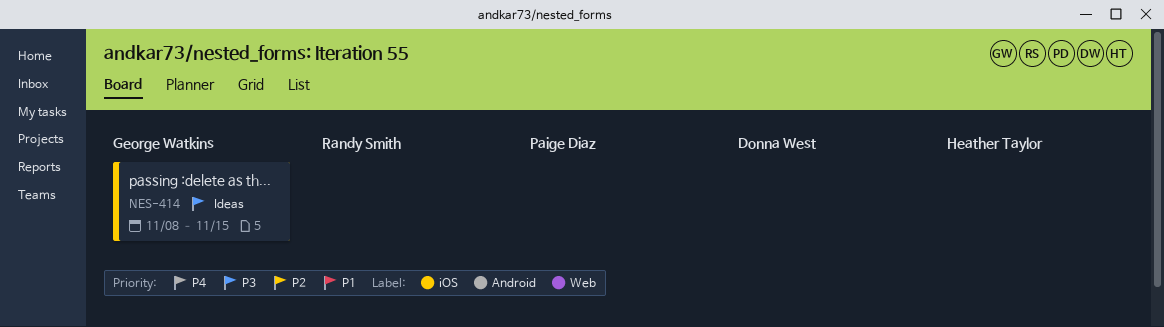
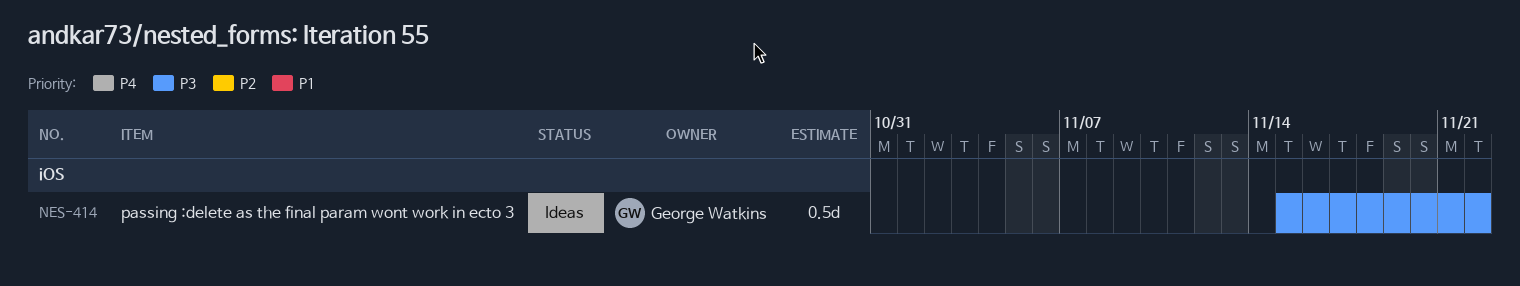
NES-414, start: Nov 8 -> Nov 15
NES-414, due: Nov 15 -> Nov 22

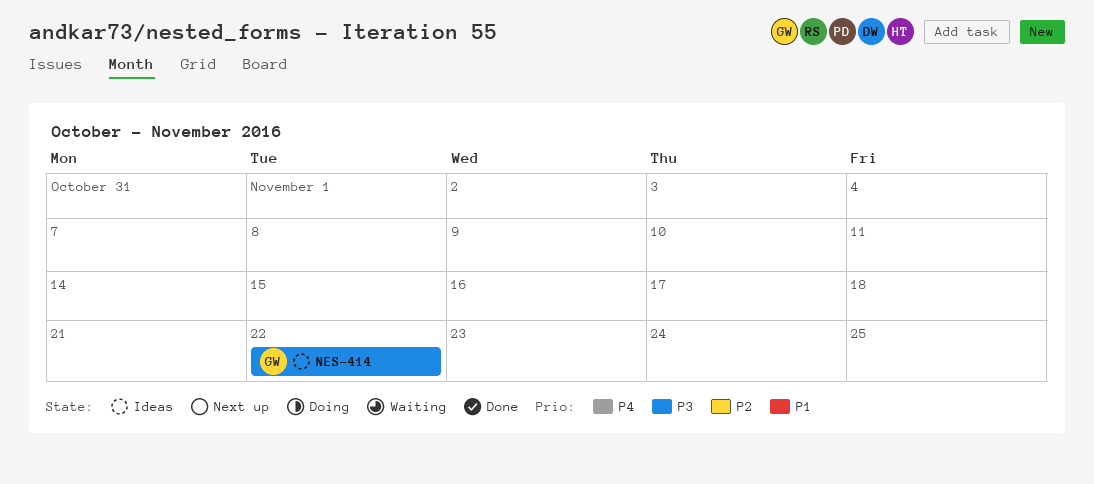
NES-414, start: Nov 15 -> Nov 22

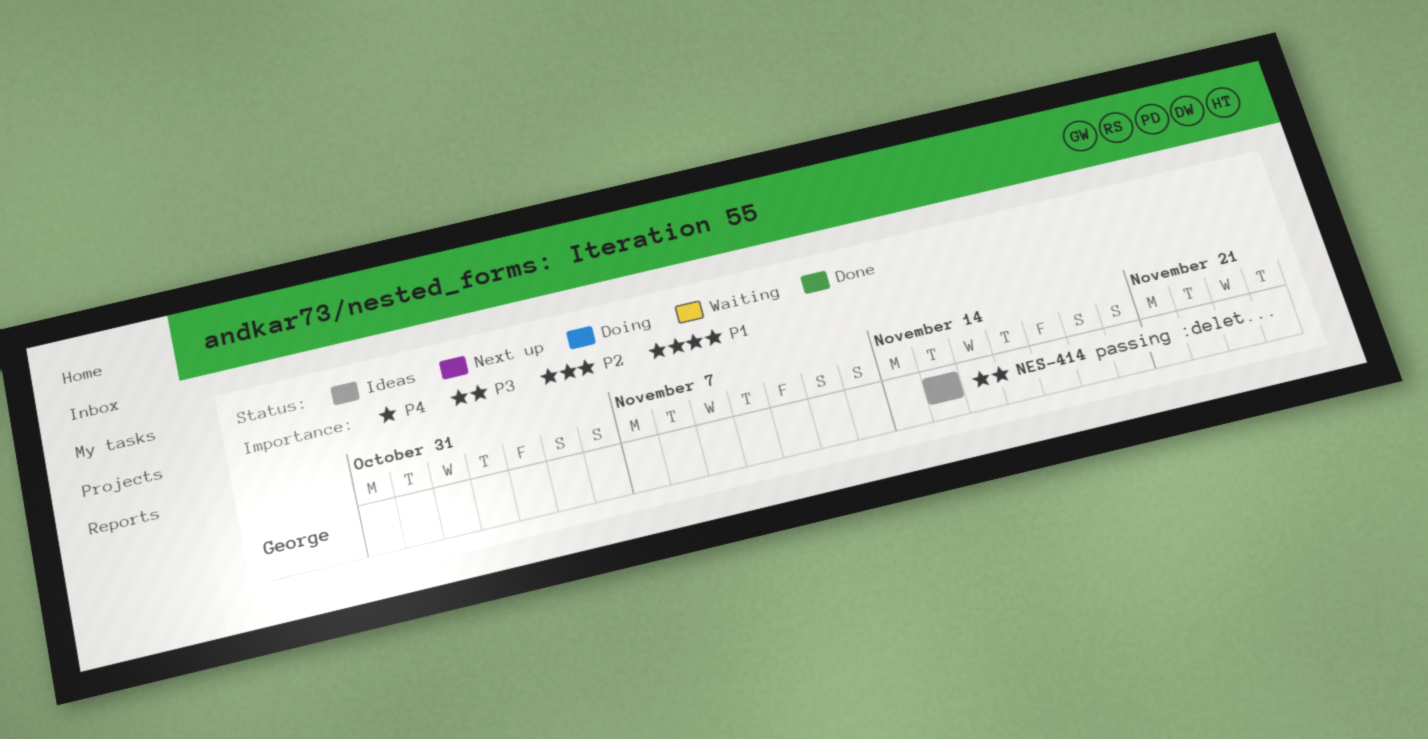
NES-414, start: Nov 22 -> Nov 15
NES-414, due: Nov 22 -> Nov 15

